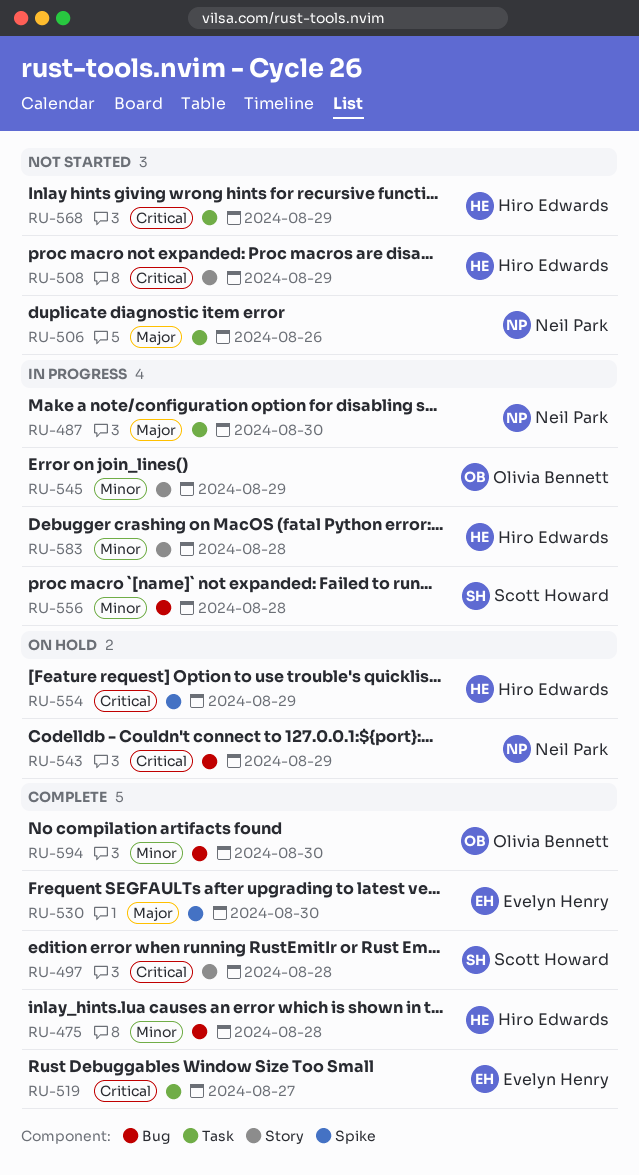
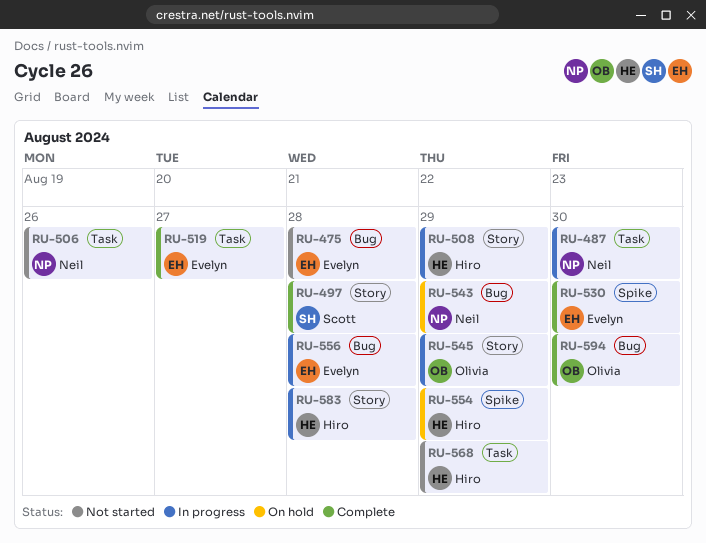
RU-475, status: Complete -> Not started
RU-475, owner: Hiro Edwards -> Evelyn Henry
RU-508, status: Not started -> In progress
RU-556, owner: Scott Howard -> Evelyn Henry

